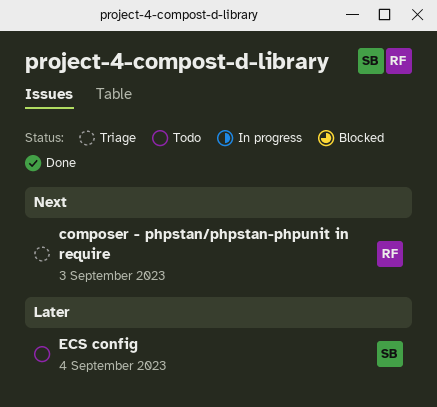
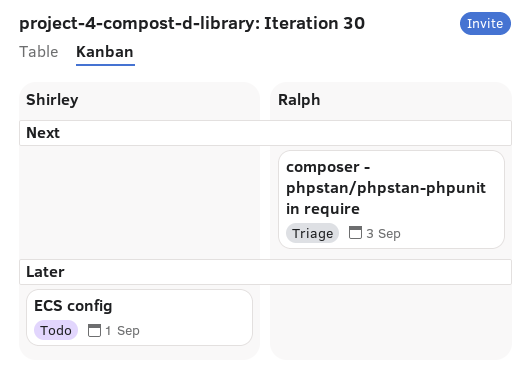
ECS config, due: Sep 4 -> Sep 1

